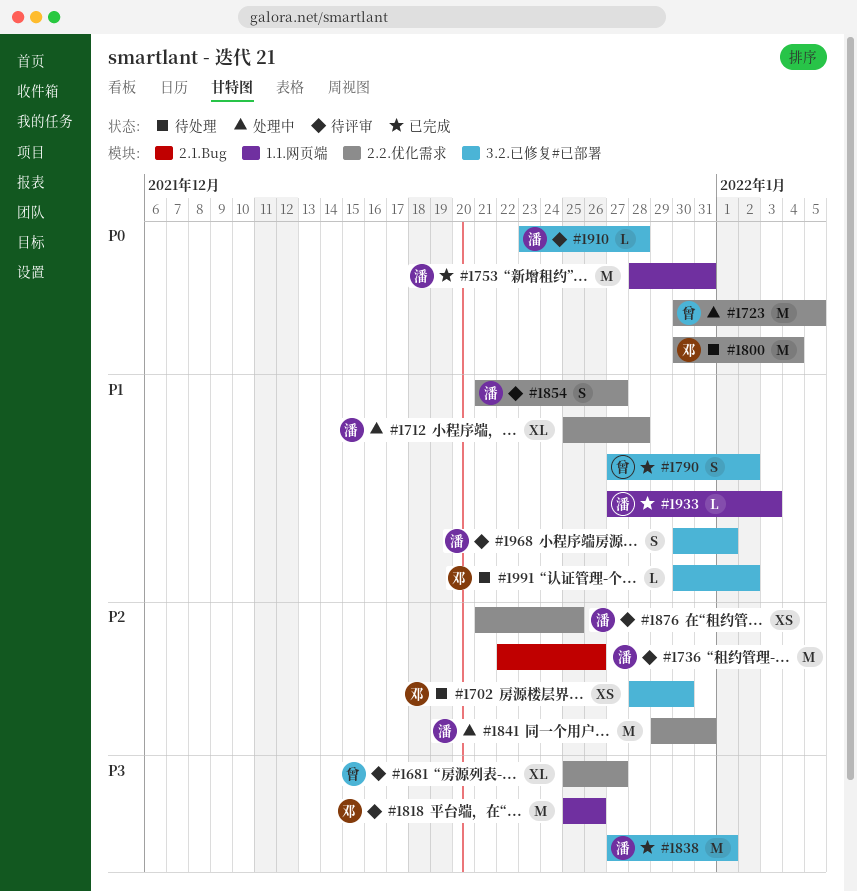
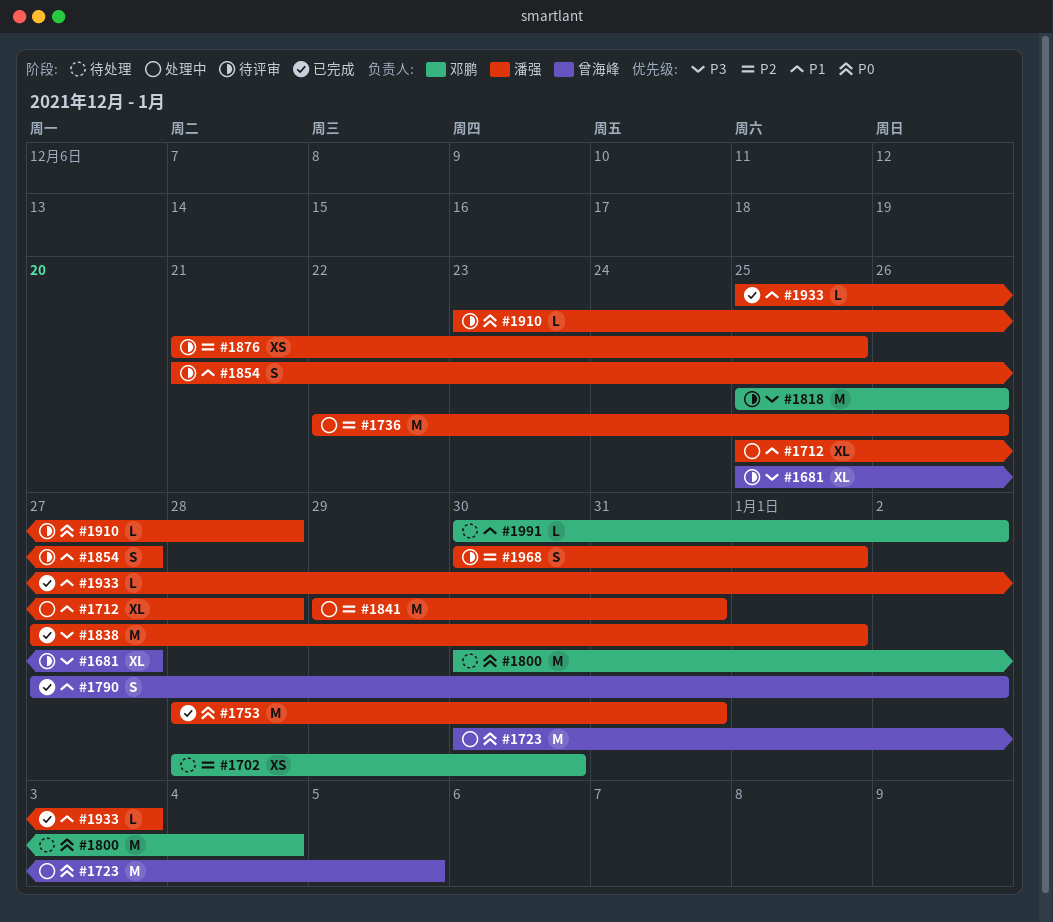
#1736, status: 待评审 -> 处理中
#1933, start: Dec 27 -> Dec 25
#1968, priority: P1 -> P2

